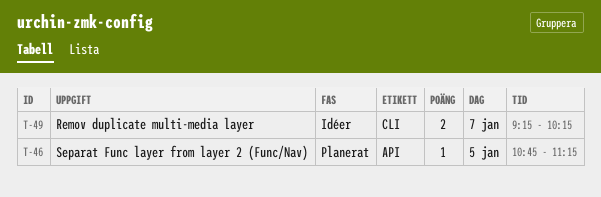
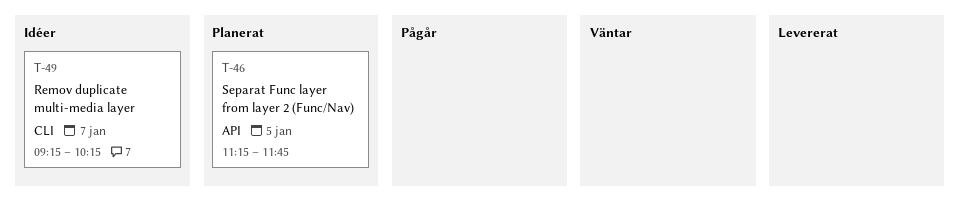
T-46, begins: 10:45 -> 11:15
T-46, ends: 11:15 -> 11:45

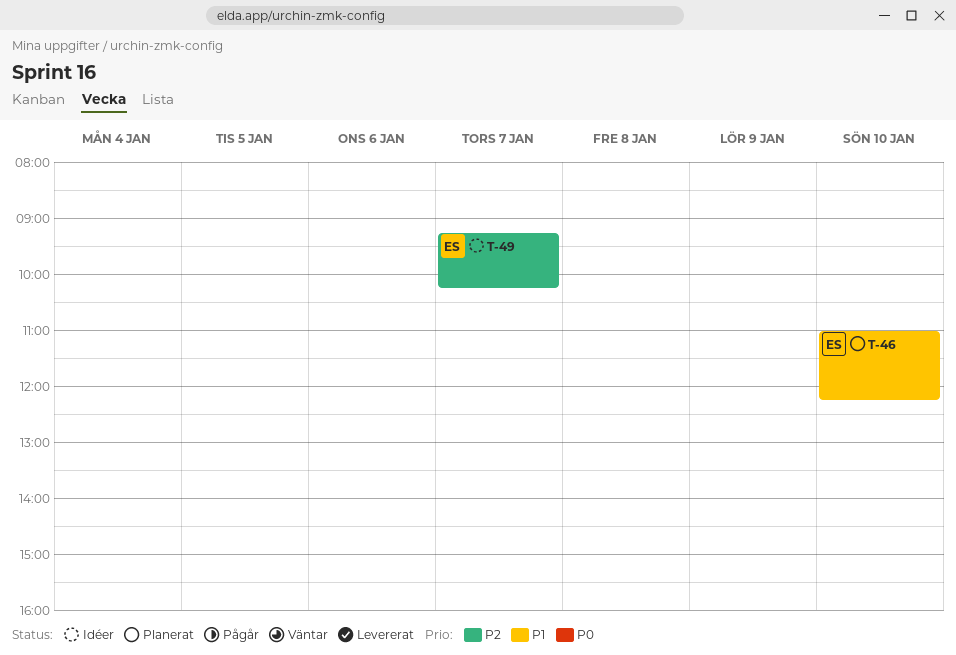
T-46, day: Jan 5 -> Jan 10
T-46, begins: 11:15 -> 11:00
T-46, ends: 11:45 -> 12:15

